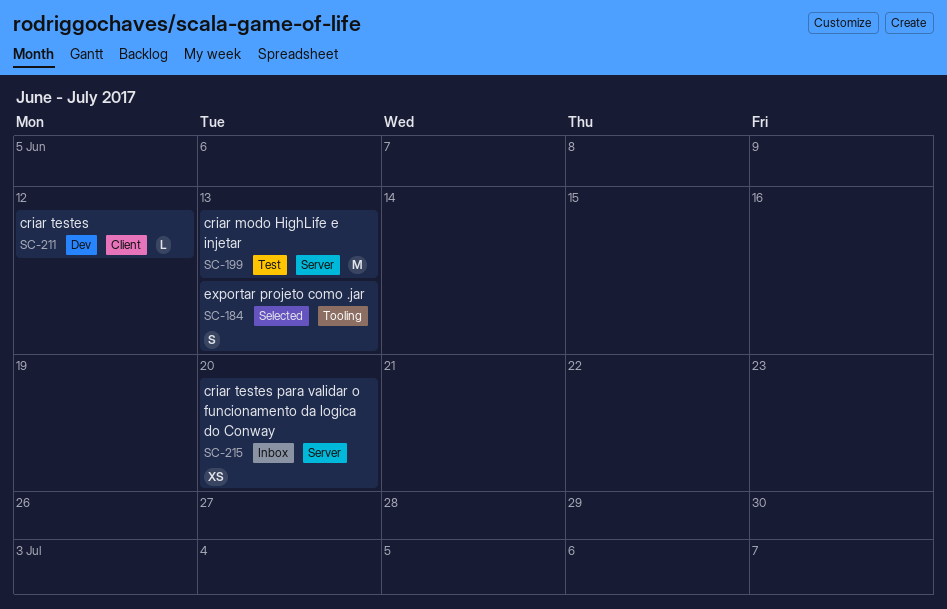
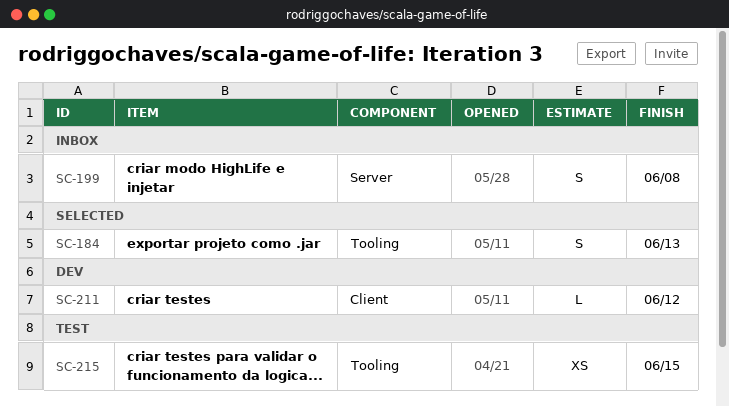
SC-199, status: Test -> Inbox
SC-199, estimate: M -> S
SC-199, due: Jun 13 -> Jun 8
SC-215, status: Inbox -> Test
SC-215, label: Server -> Tooling
SC-215, due: Jun 20 -> Jun 15

